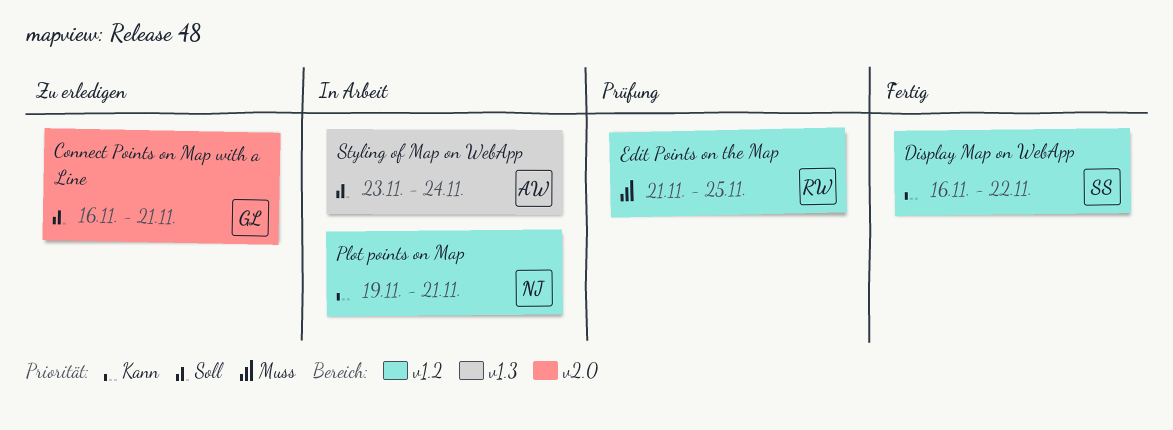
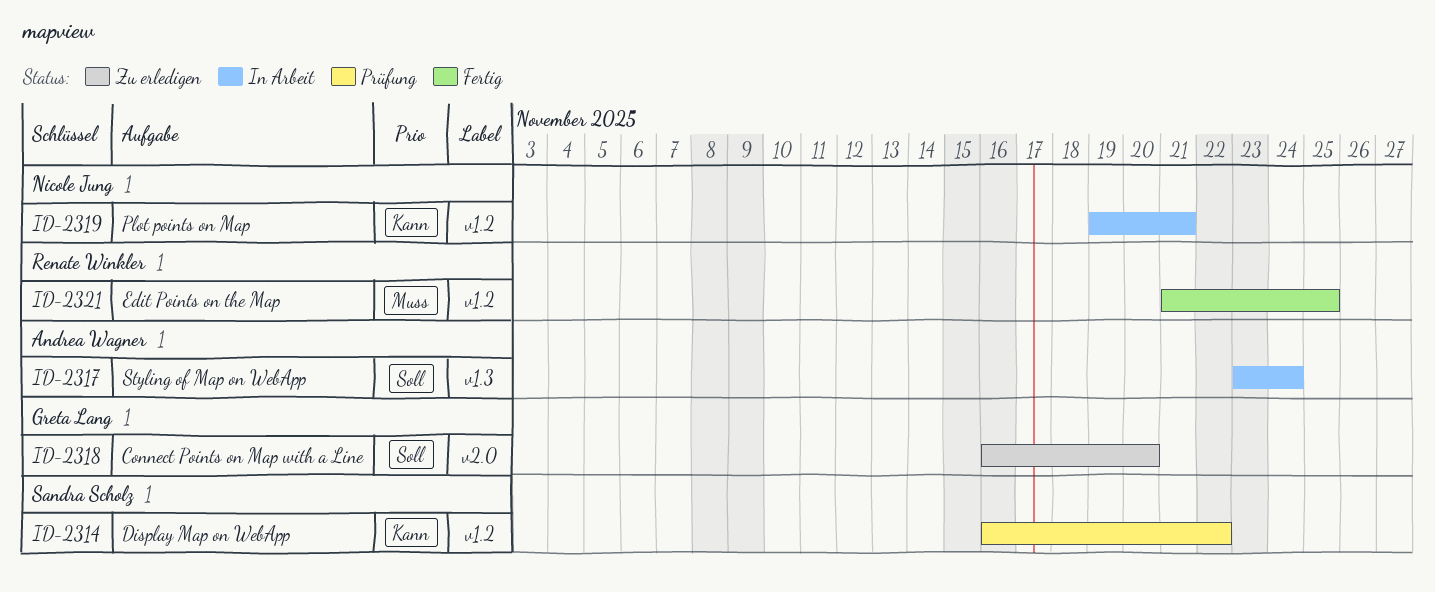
Connect Points on Map with a Line, due: Nov 21 -> Nov 20
Display Map on WebApp, status: Fertig -> Prüfung
Edit Points on the Map, status: Prüfung -> Fertig

